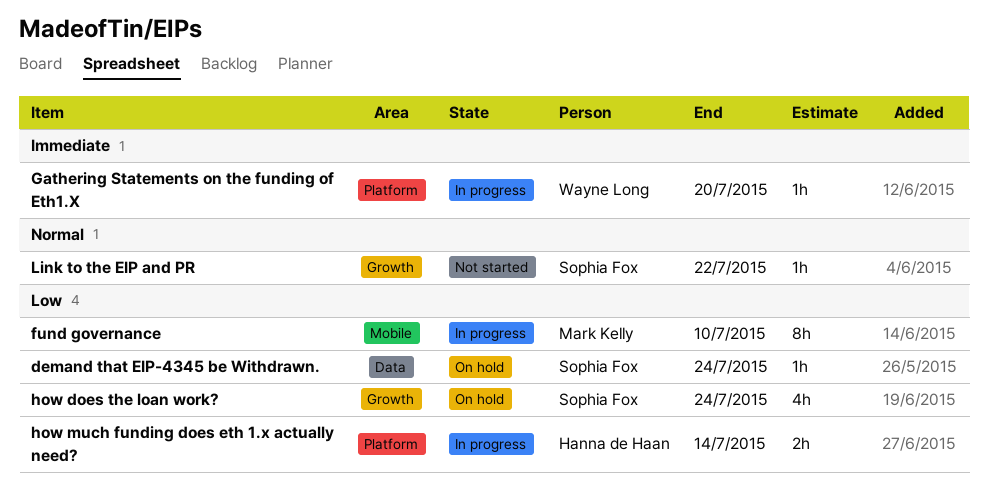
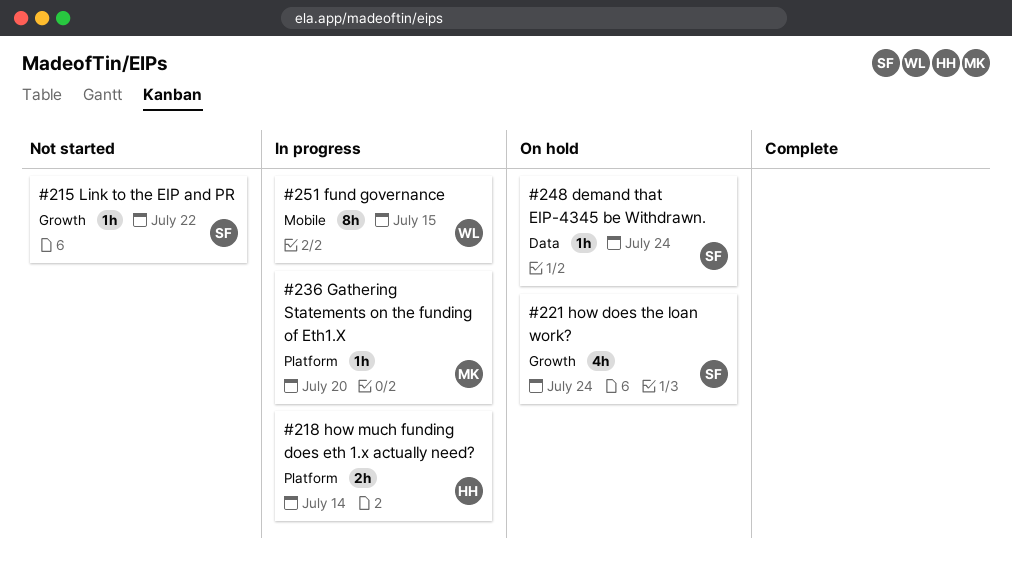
fund governance, owner: Mark Kelly -> Wayne Long
fund governance, due: Jul 10 -> Jul 15
Gathering Statements on the funding of Eth1.X, owner: Wayne Long -> Mark Kelly

